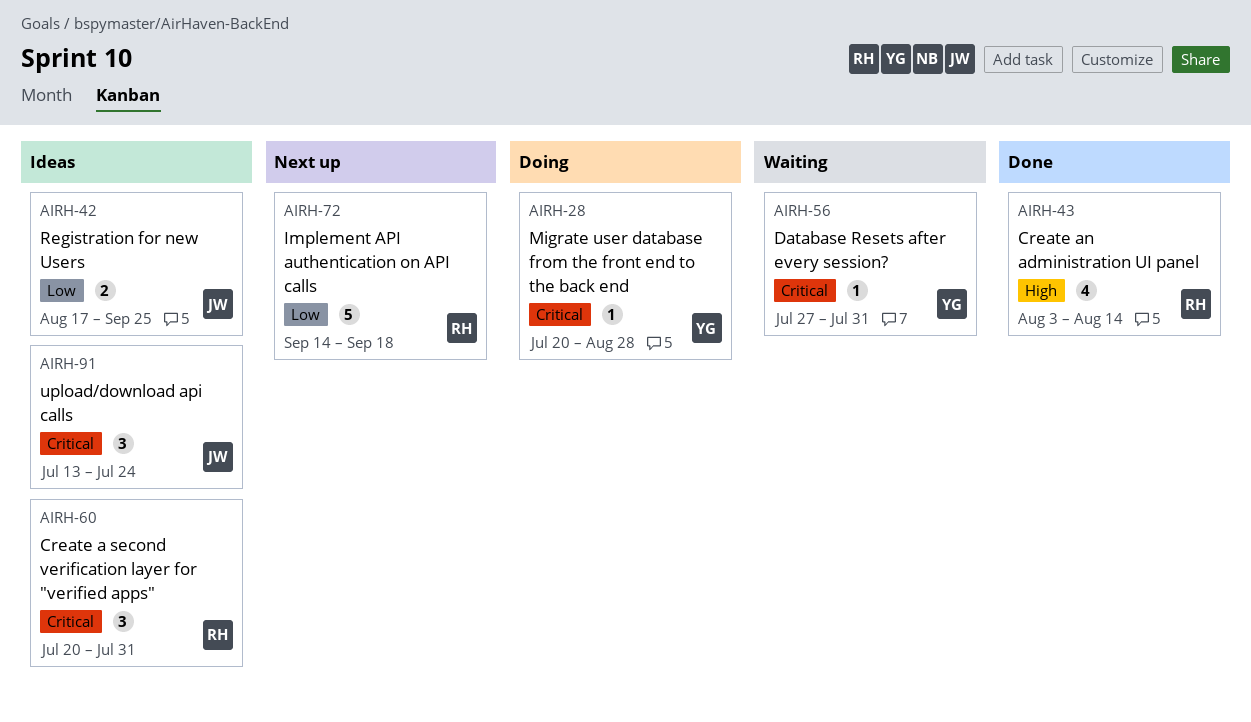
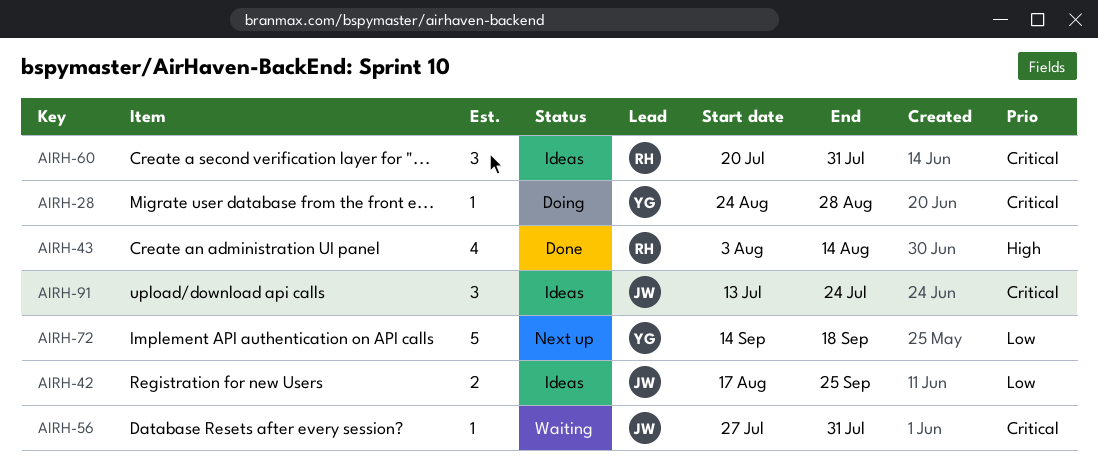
AIRH-28, start: Jul 20 -> Aug 24
AIRH-56, owner: YG -> JW
AIRH-72, owner: RH -> YG

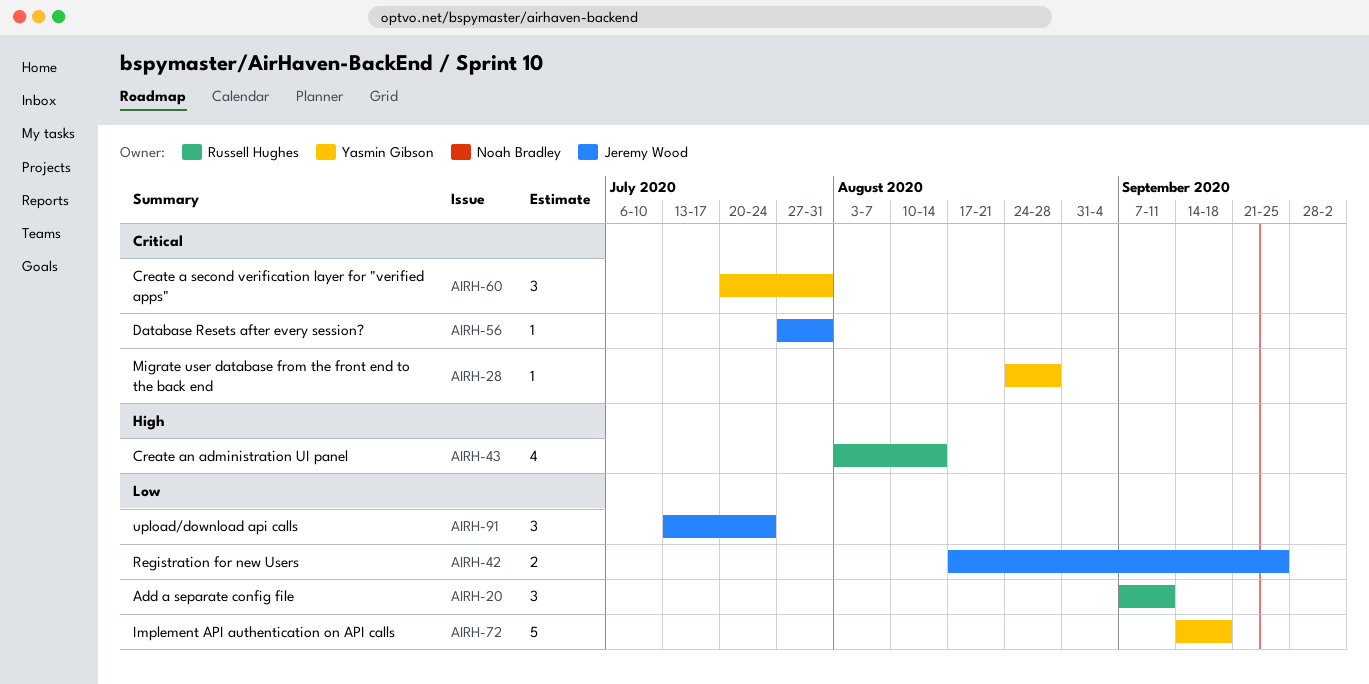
AIRH-20: none -> present
AIRH-60, owner: Russell Hughes -> Yasmin Gibson
AIRH-91, priority: Critical -> Low

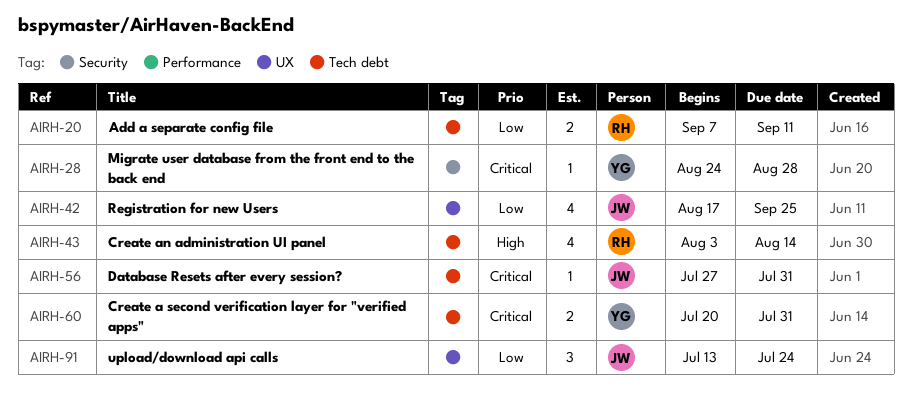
AIRH-20, estimate: 3 -> 2
AIRH-42, estimate: 2 -> 4
AIRH-60, estimate: 3 -> 2
AIRH-72: present -> none

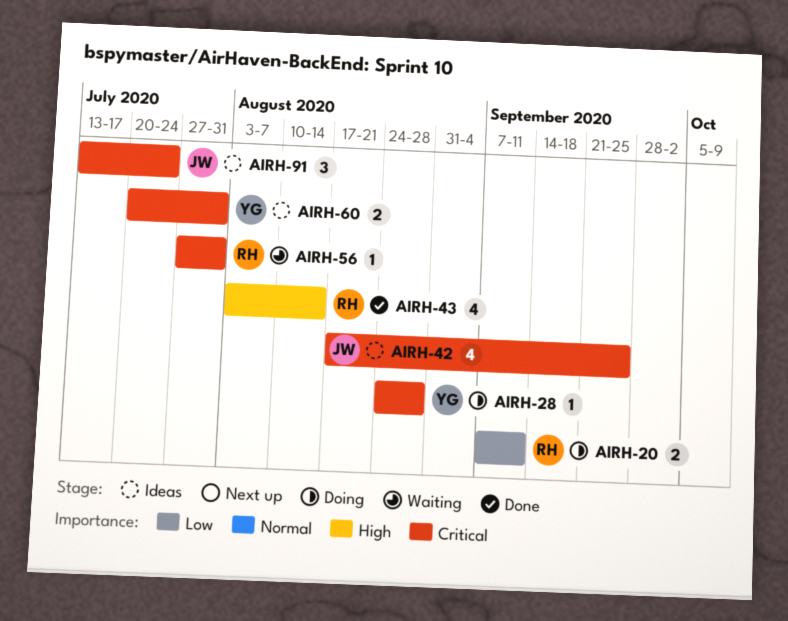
AIRH-42, priority: Low -> Critical
AIRH-56, owner: JW -> RH
AIRH-91, priority: Low -> Critical

